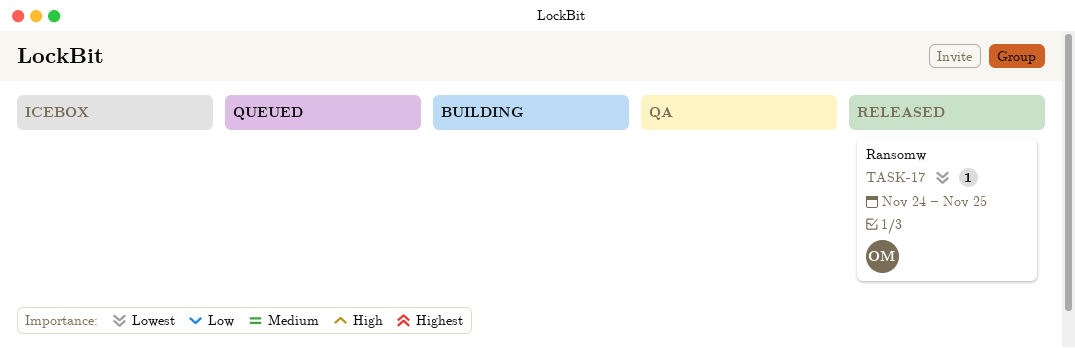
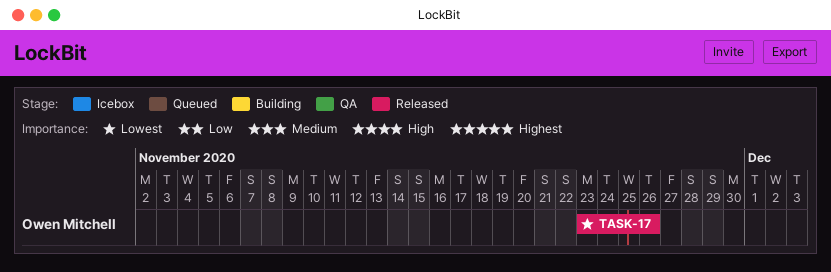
TASK-17, start: Nov 24 -> Nov 23
TASK-17, due: Nov 25 -> Nov 26

